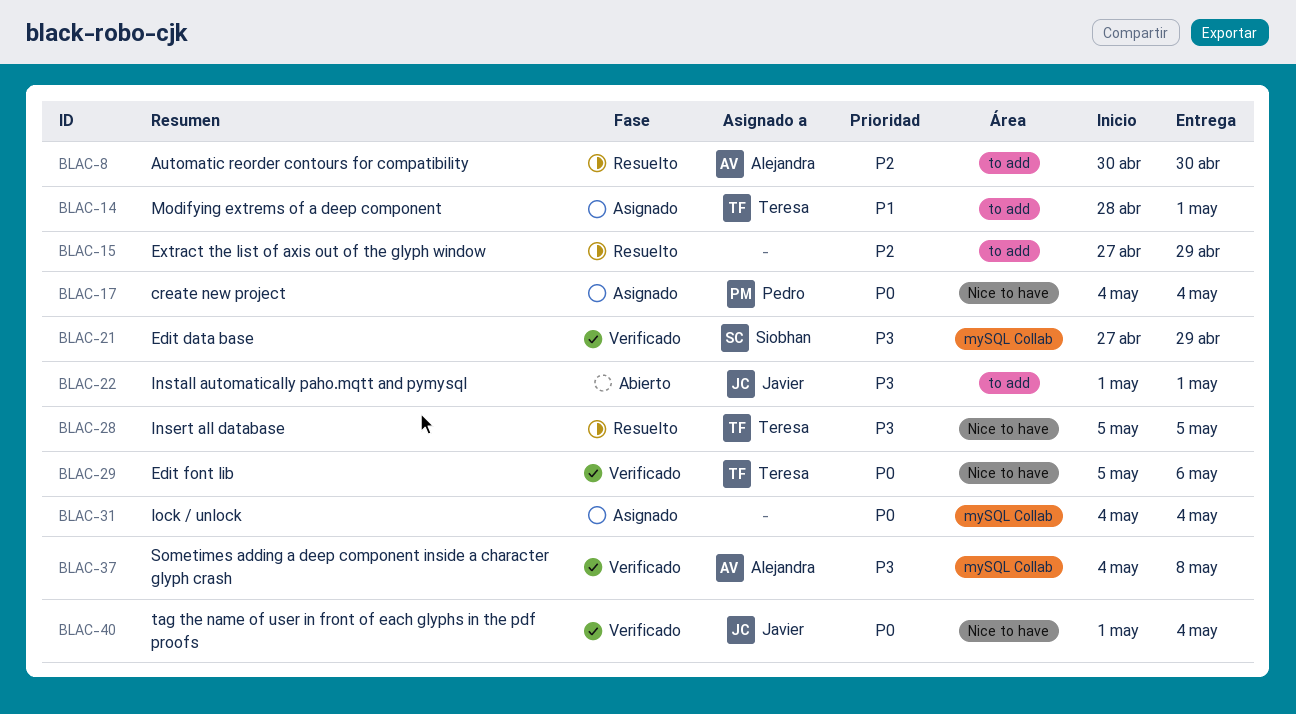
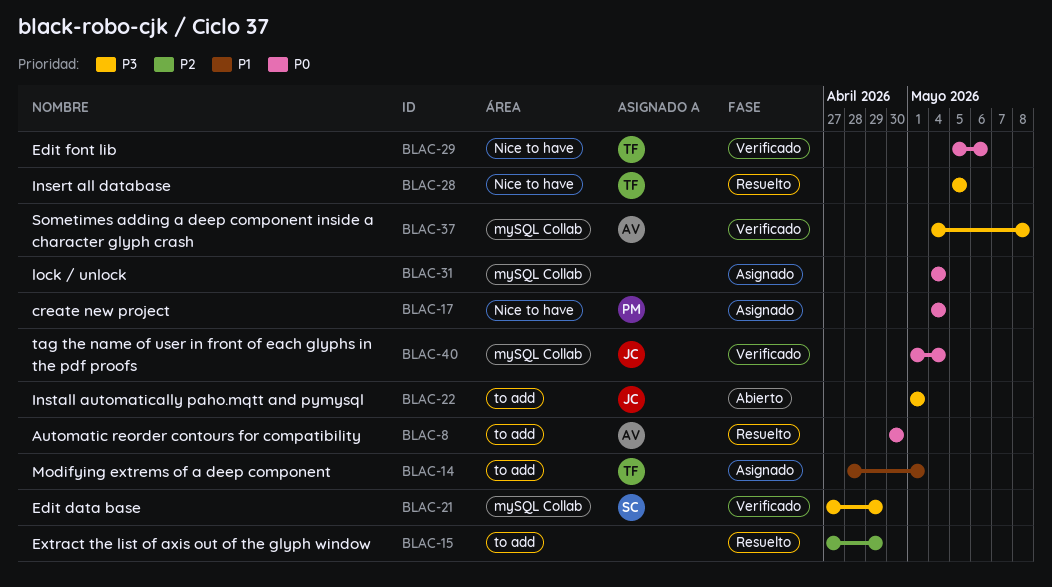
BLAC-8, priority: P2 -> P0
BLAC-40, label: Nice to have -> mySQL Collab

